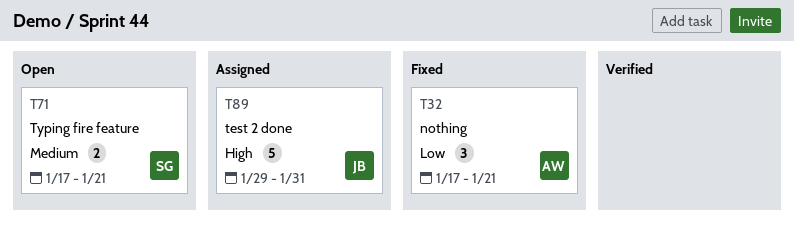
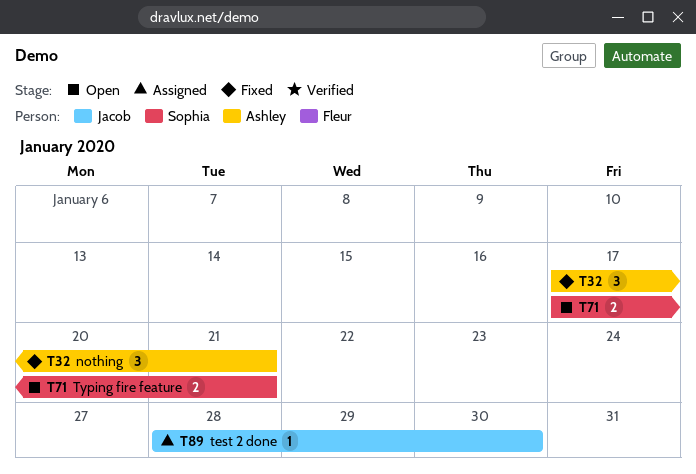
T89, estimate: 5 -> 1
T89, start: Jan 29 -> Jan 28
T89, due: Jan 31 -> Jan 30

